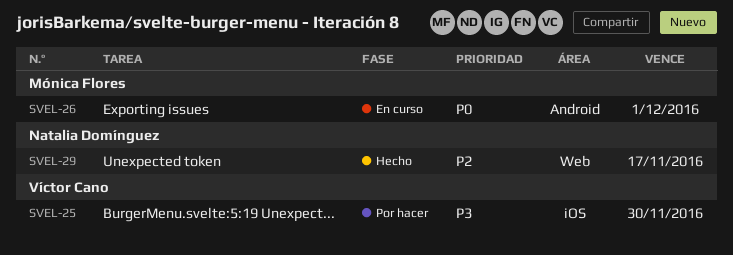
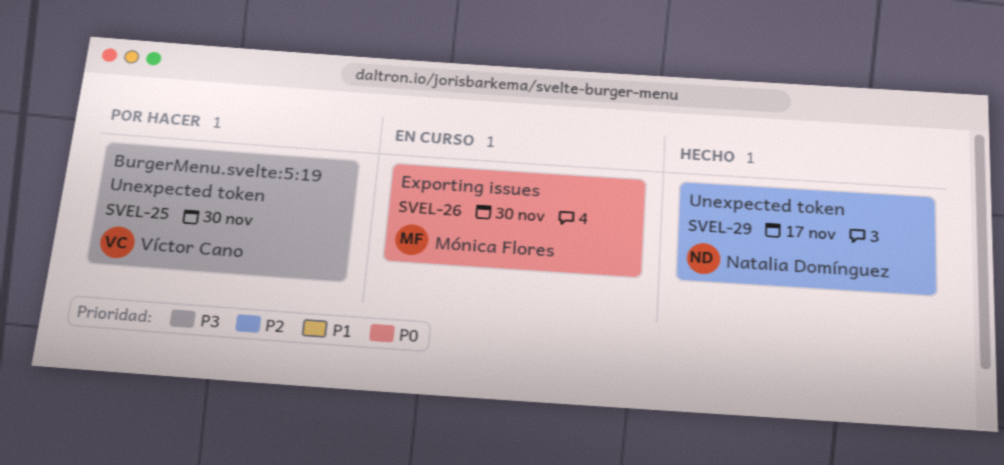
SVEL-26, due: Dec 1 -> Nov 30

